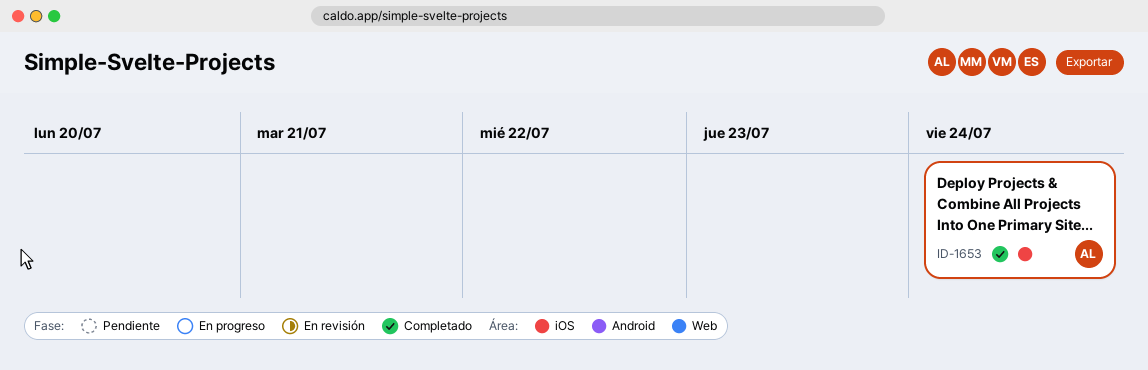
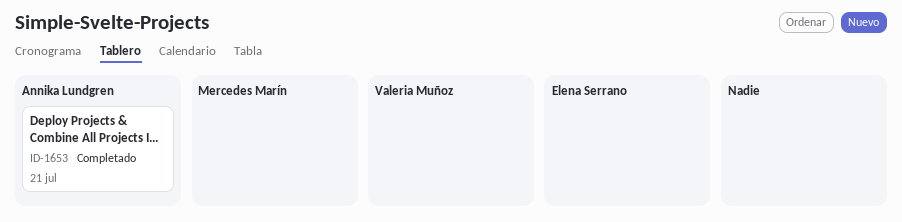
ID-1653, due: Jul 24 -> Jul 21

